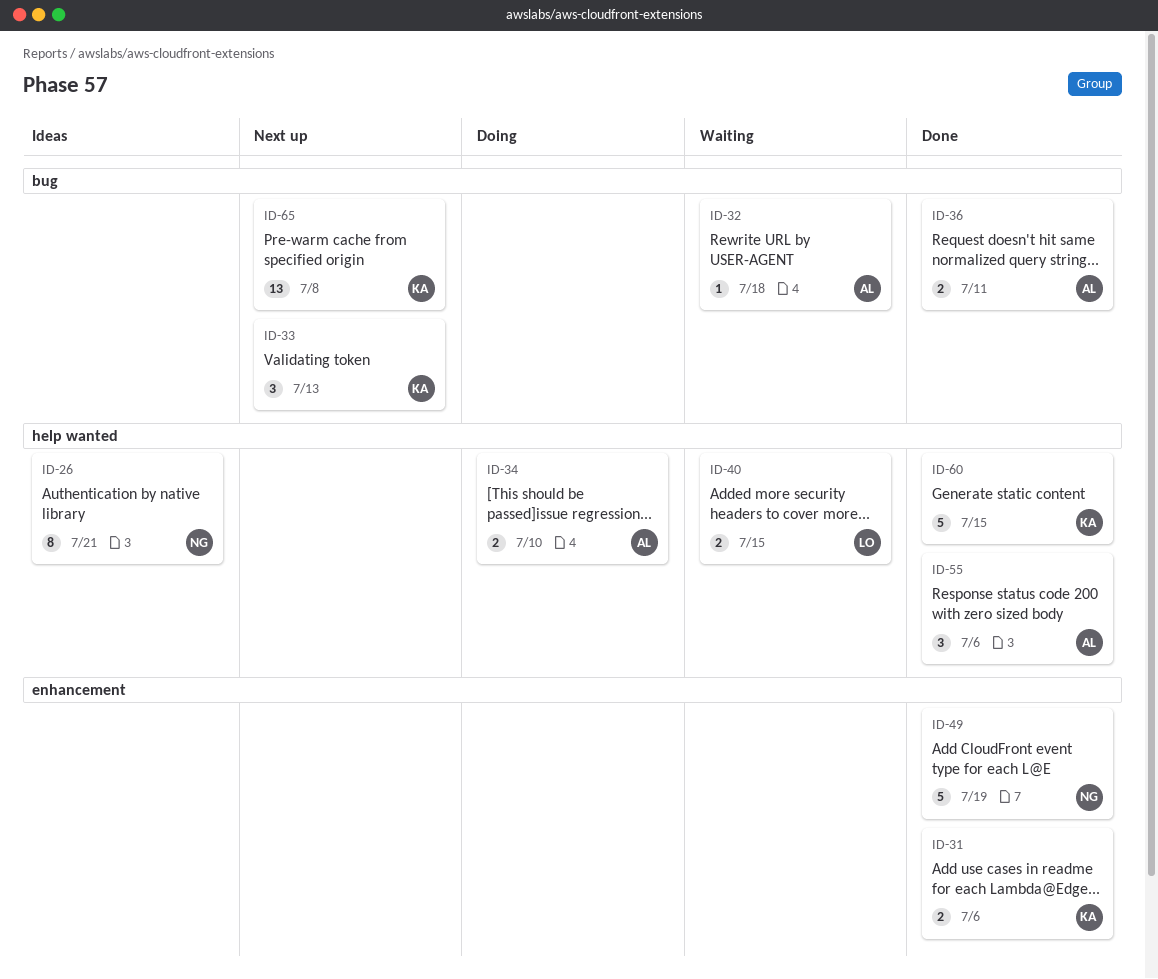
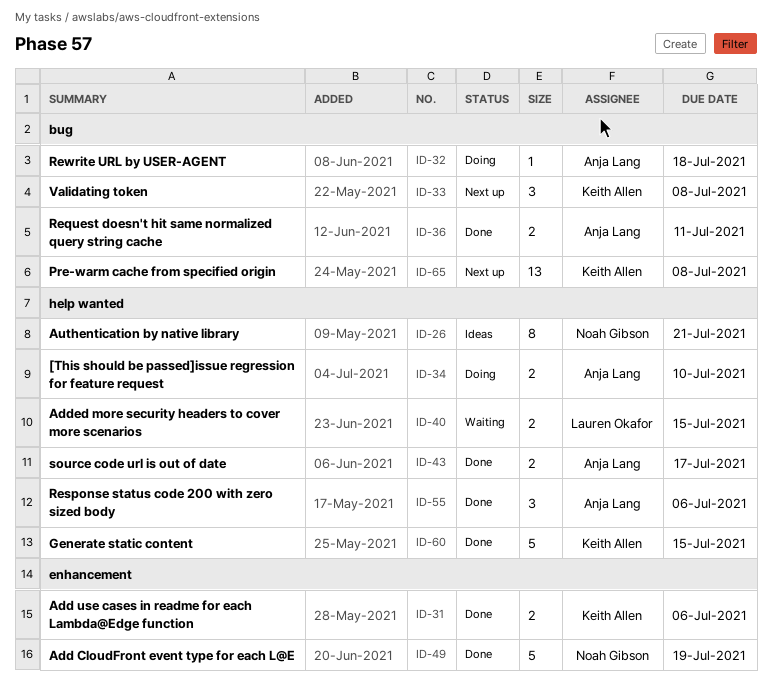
ID-32, status: Waiting -> Doing
ID-33, due: Jul 13 -> Jul 8
ID-43: none -> present

